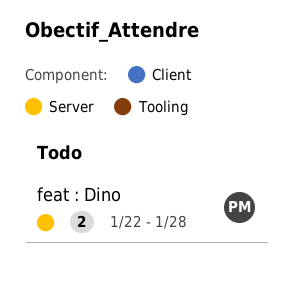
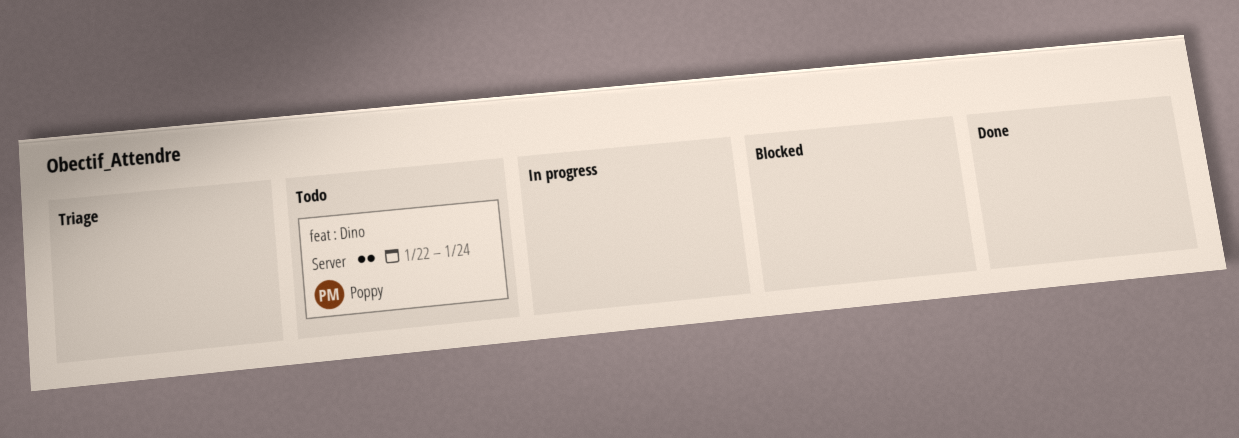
feat : Dino, due: Jan 28 -> Jan 24

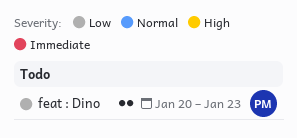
feat : Dino, start: Jan 22 -> Jan 20
feat : Dino, due: Jan 24 -> Jan 23

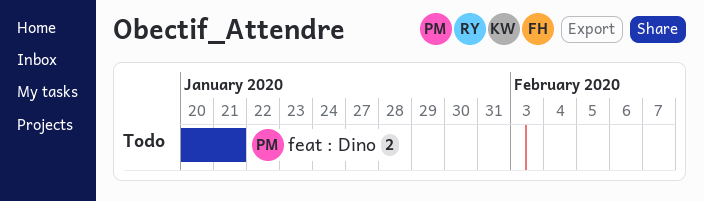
feat : Dino, due: Jan 23 -> Jan 21

